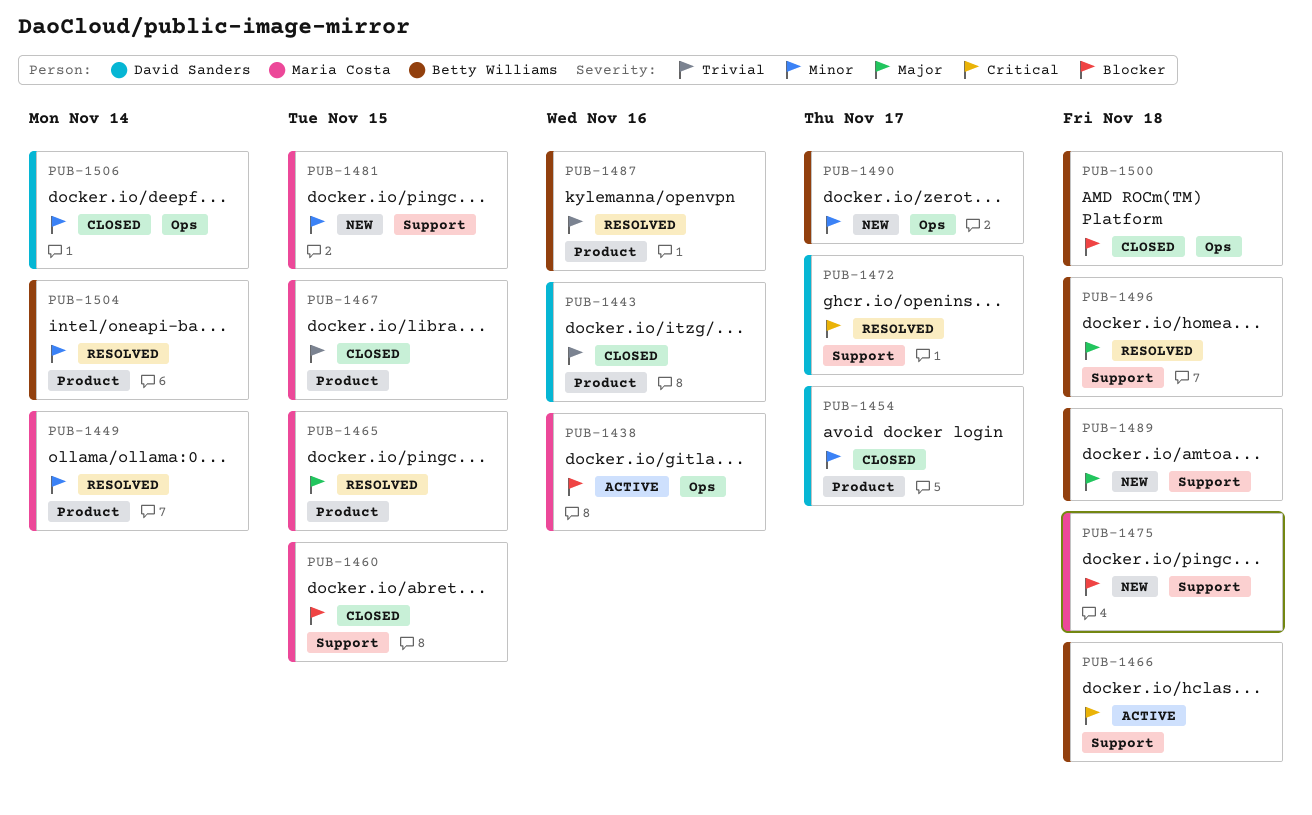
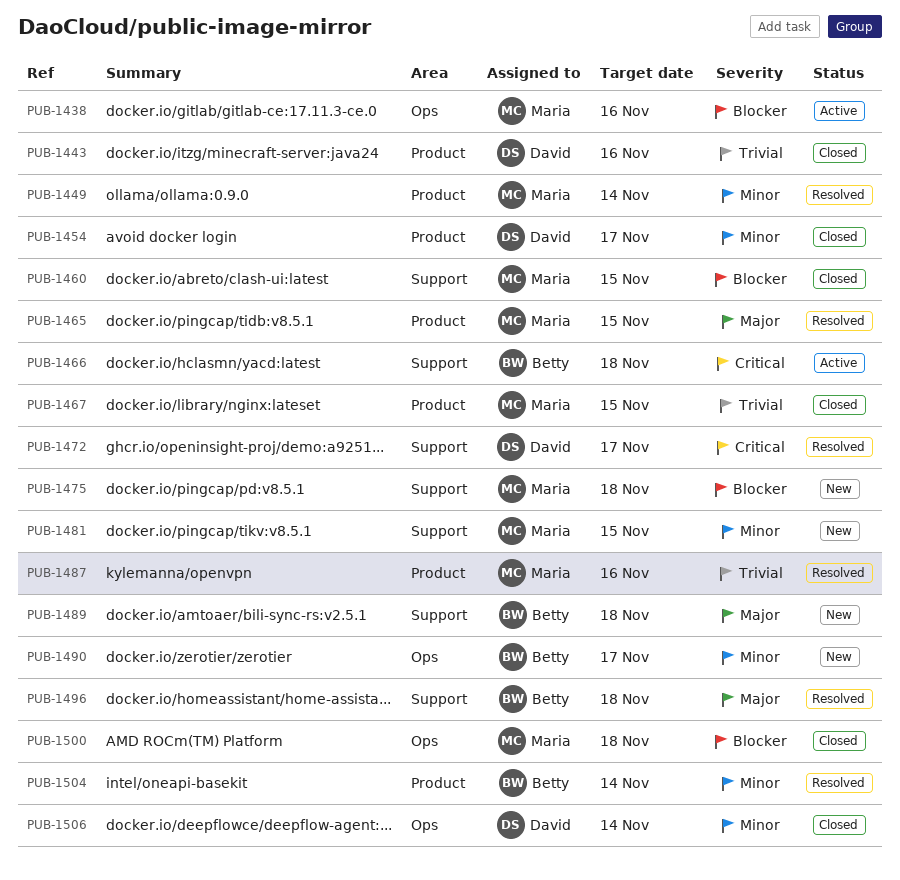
PUB-1487, owner: Betty Williams -> Maria Costa
PUB-1500, owner: Betty Williams -> Maria Costa

